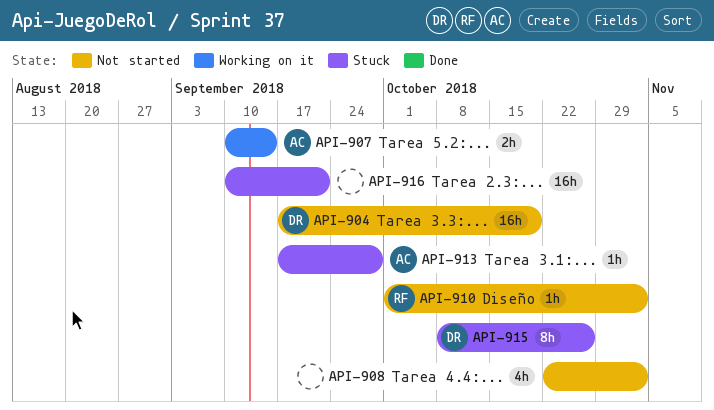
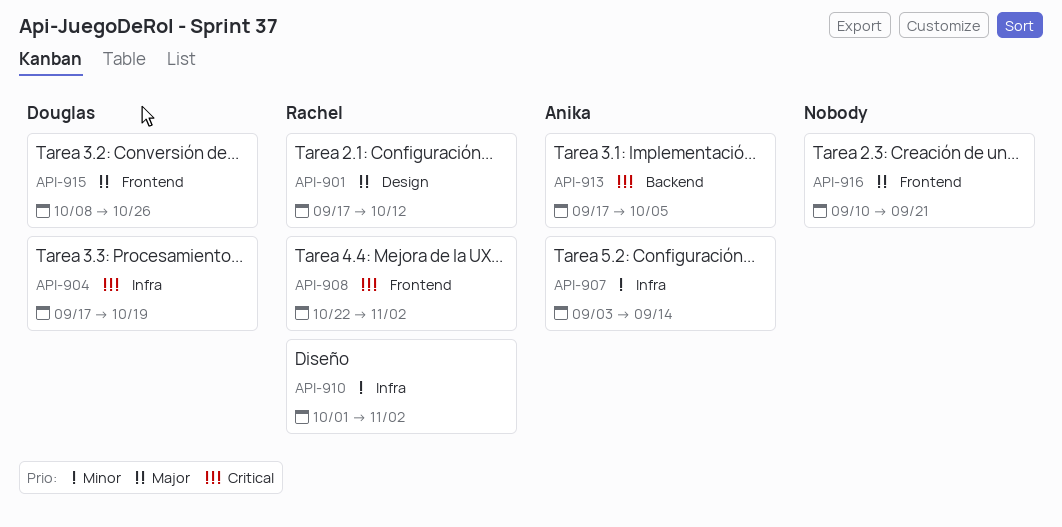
API-901: none -> present
API-907, start: Sep 10 -> Sep 3
API-908, owner: none -> Rachel
API-913, due: Sep 28 -> Oct 5

